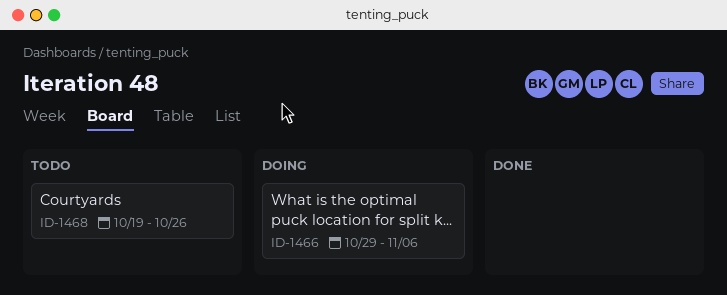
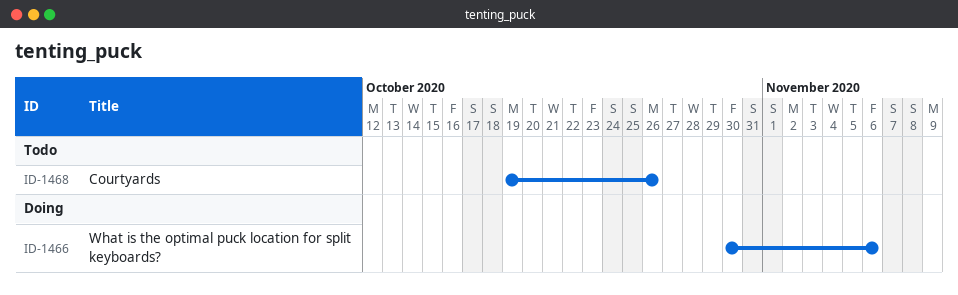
ID-1466, start: Oct 29 -> Oct 30

